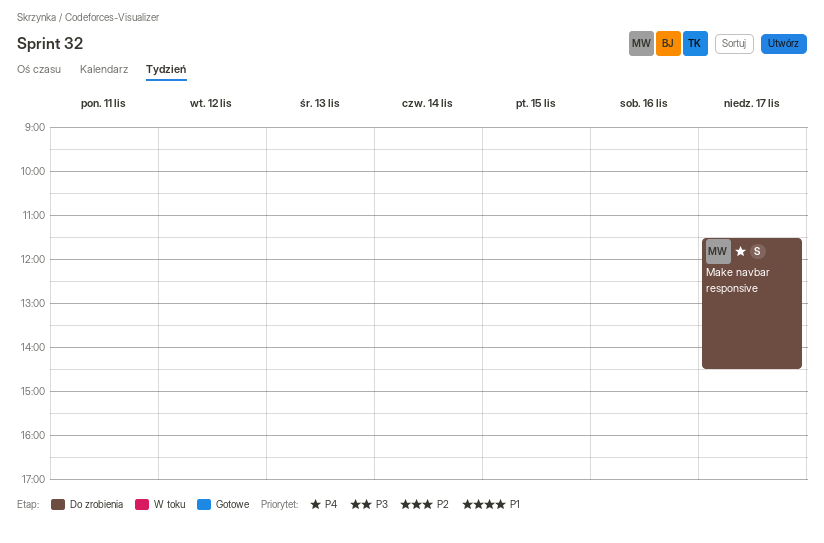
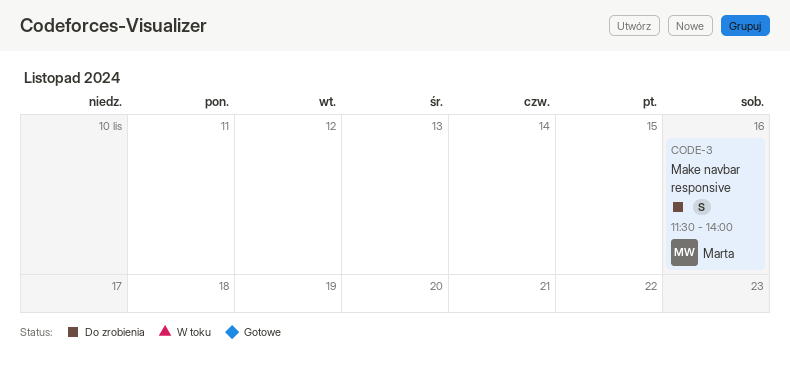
Make navbar responsive, day: Nov 17 -> Nov 16
Make navbar responsive, ends: 14:30 -> 14:00

